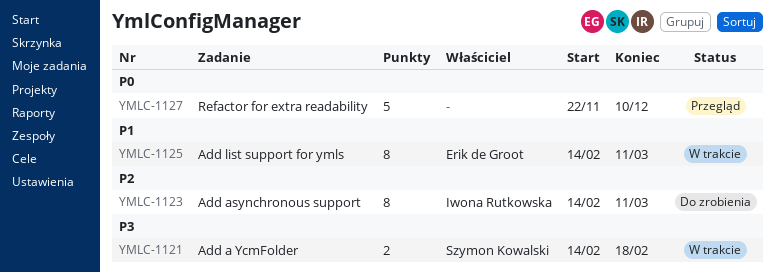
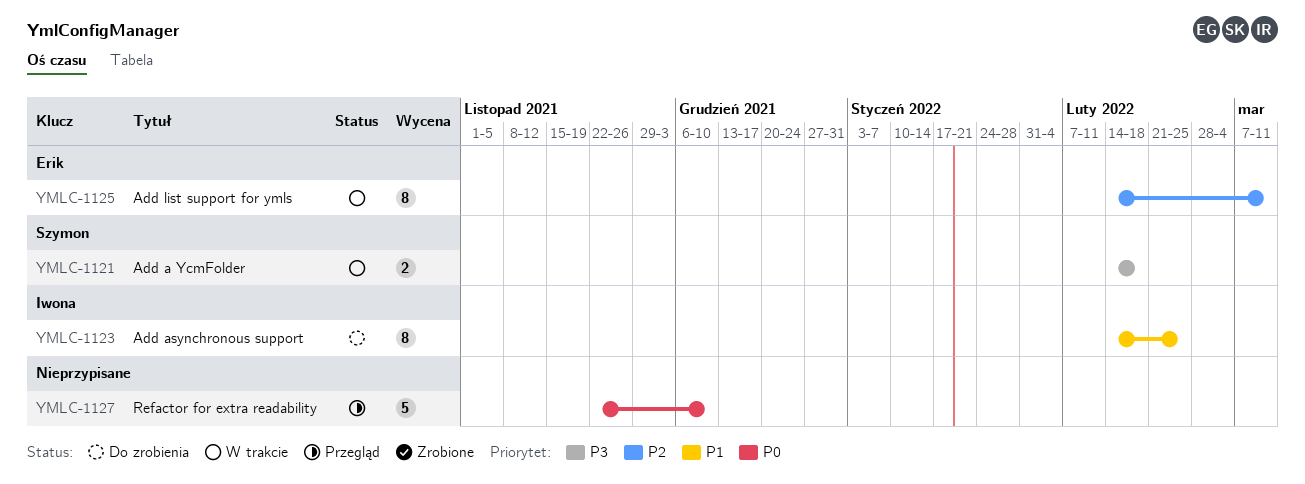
YMLC-1123, priority: P2 -> P1
YMLC-1123, due: Mar 11 -> Feb 25
YMLC-1125, priority: P1 -> P2

